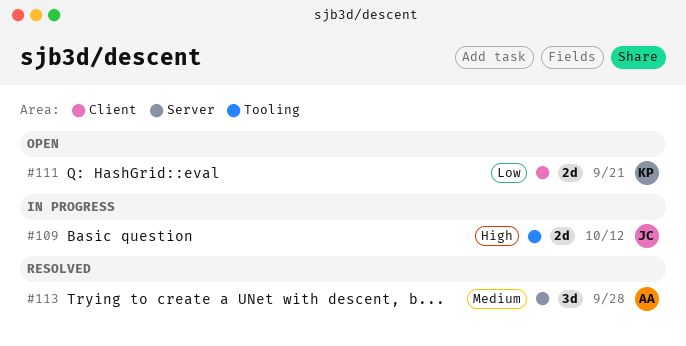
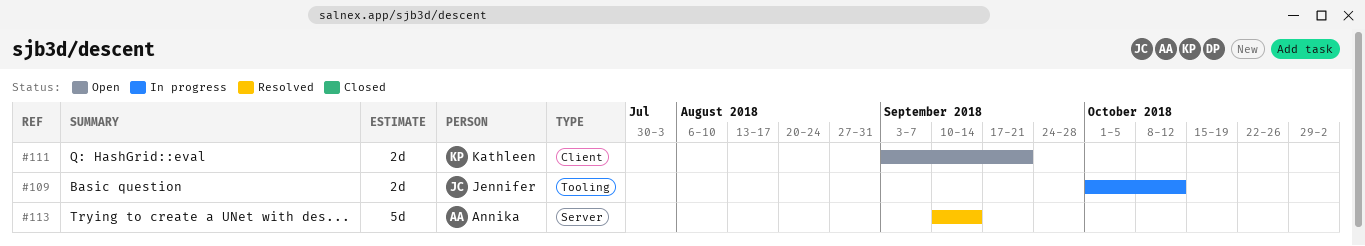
#113, estimate: 3d -> 5d
#113, due: Sep 28 -> Sep 14

